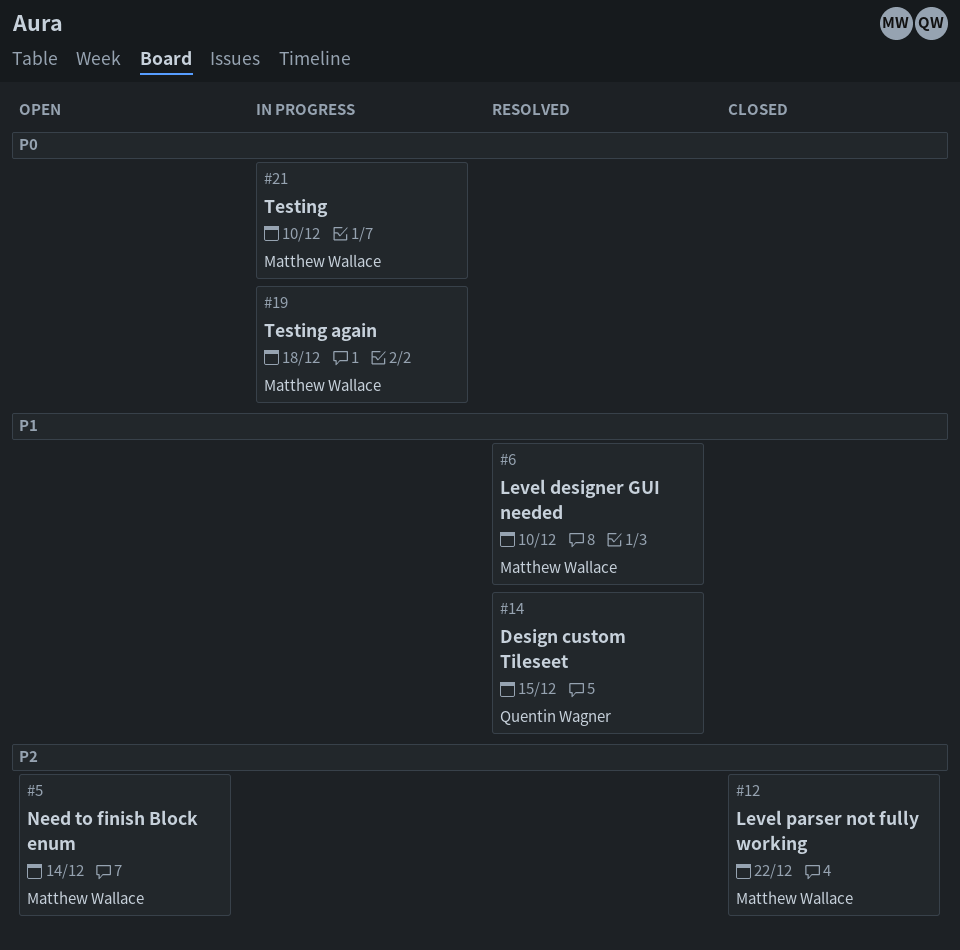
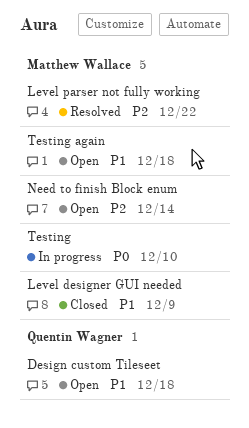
Design custom Tileseet, status: Resolved -> Open
Design custom Tileseet, due: Dec 15 -> Dec 18
Level designer GUI needed, status: Resolved -> Closed
Level designer GUI needed, due: Dec 10 -> Dec 9
Level parser not fully working, status: Closed -> Resolved
Testing again, status: In progress -> Open
Testing again, priority: P0 -> P1

